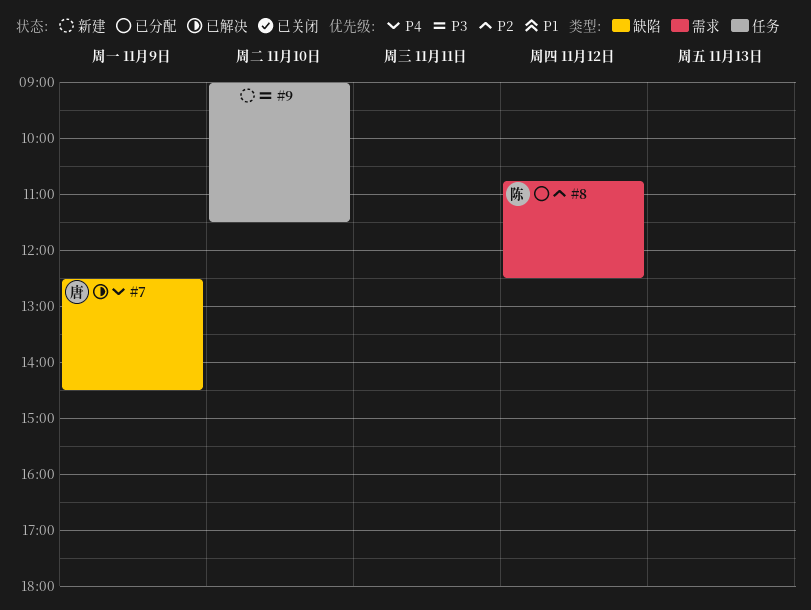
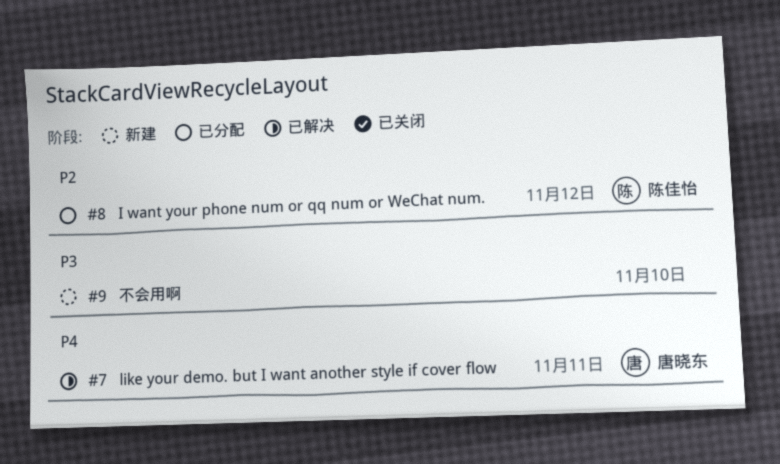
#7, day: Nov 9 -> Nov 11

